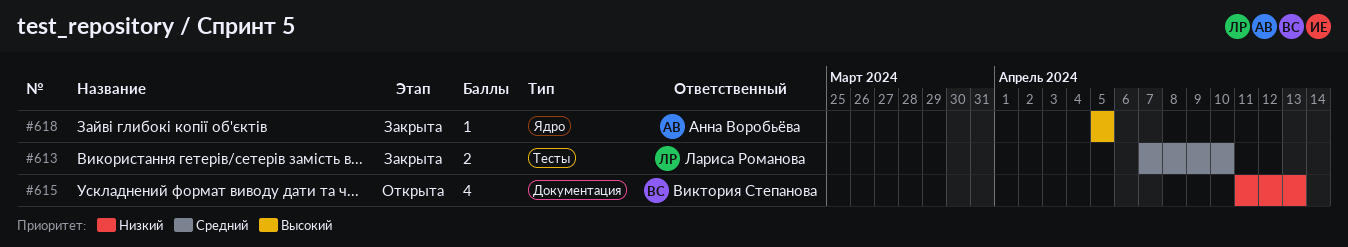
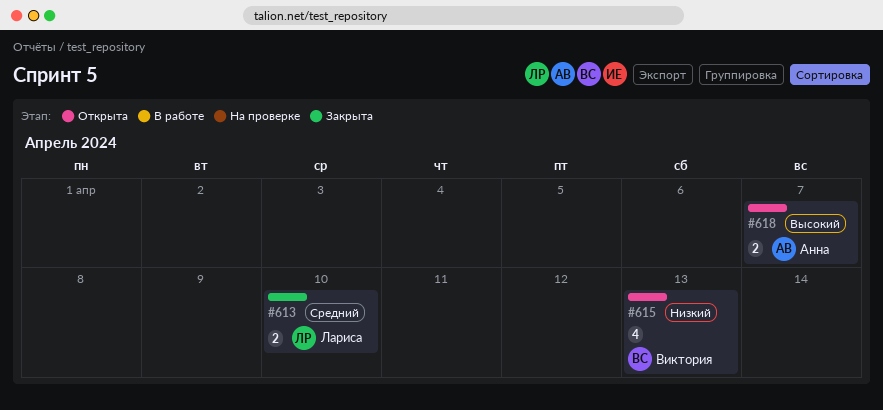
#618, status: Закрыта -> Открыта
#618, estimate: 1 -> 2
#618, due: Apr 5 -> Apr 7

